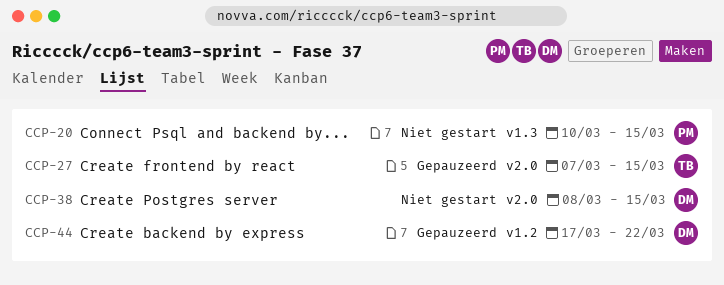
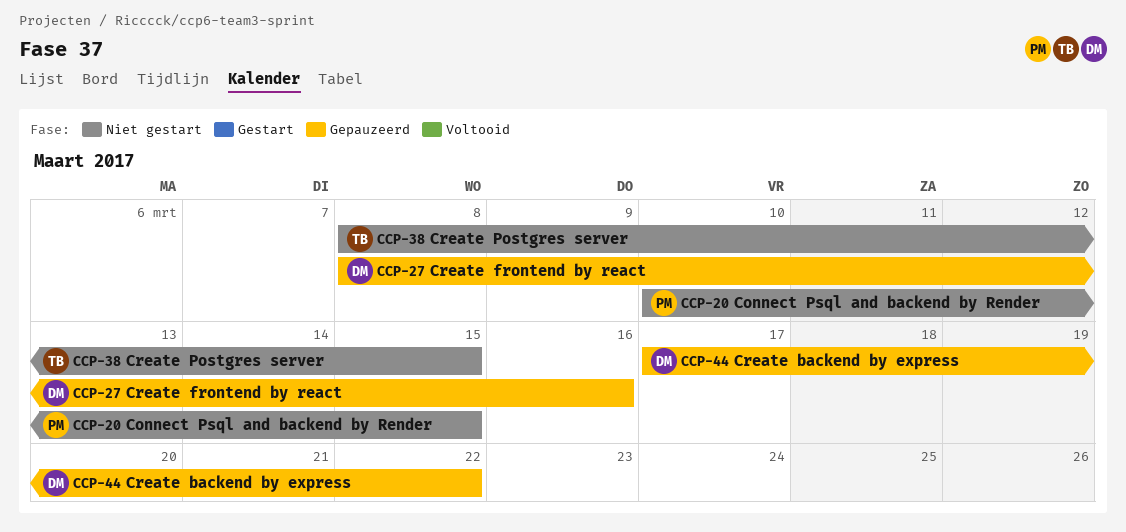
CCP-27, owner: TB -> DM
CCP-27, start: Mar 7 -> Mar 8
CCP-27, due: Mar 15 -> Mar 16
CCP-38, owner: DM -> TB

